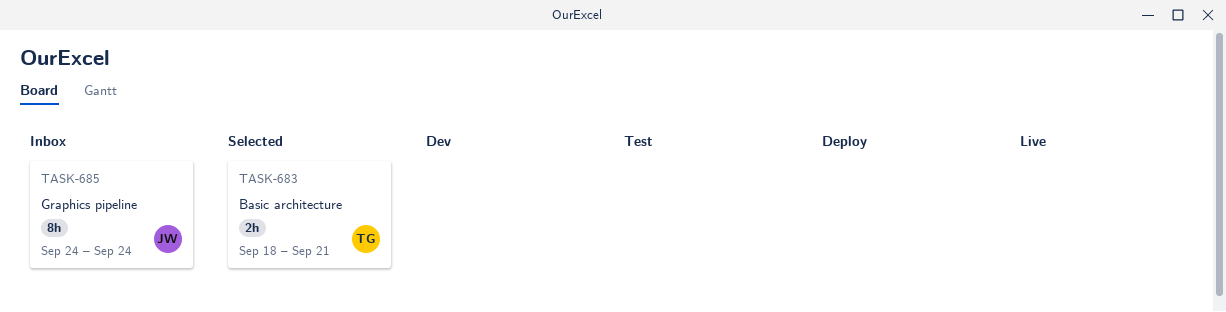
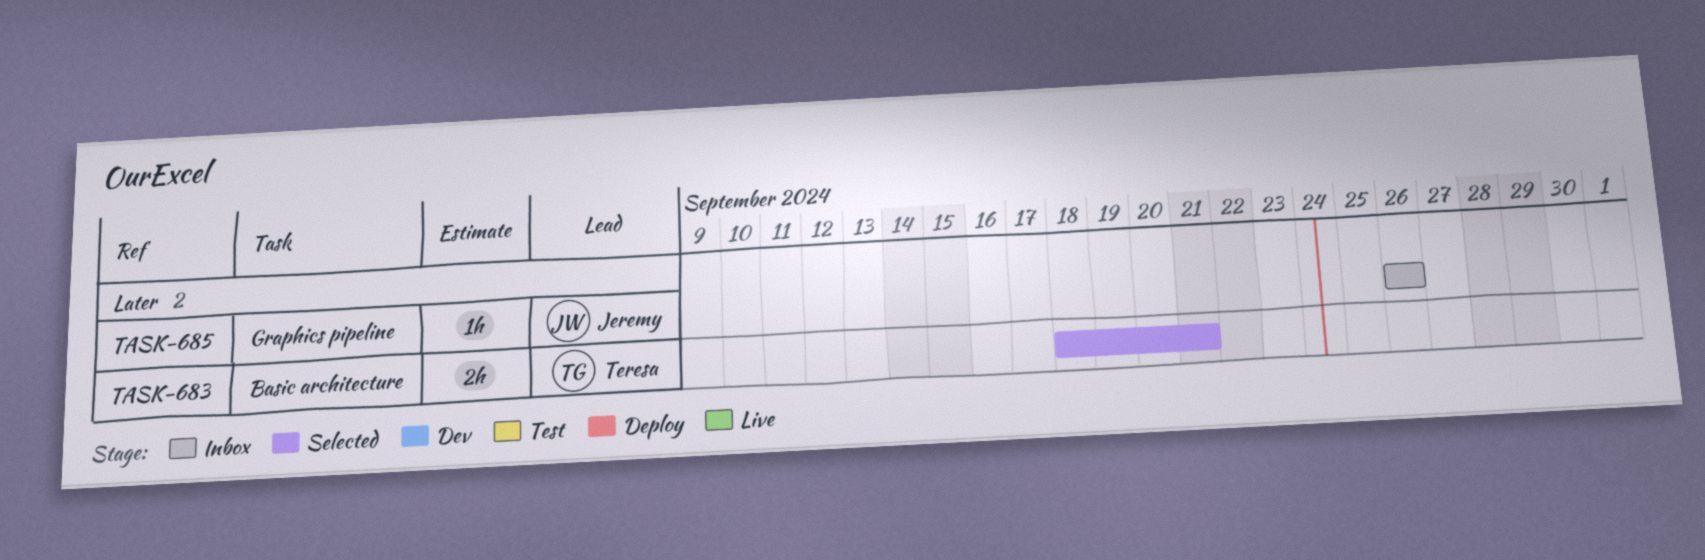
TASK-685, estimate: 8h -> 1h
TASK-685, start: Sep 24 -> Sep 26
TASK-685, due: Sep 24 -> Sep 26

